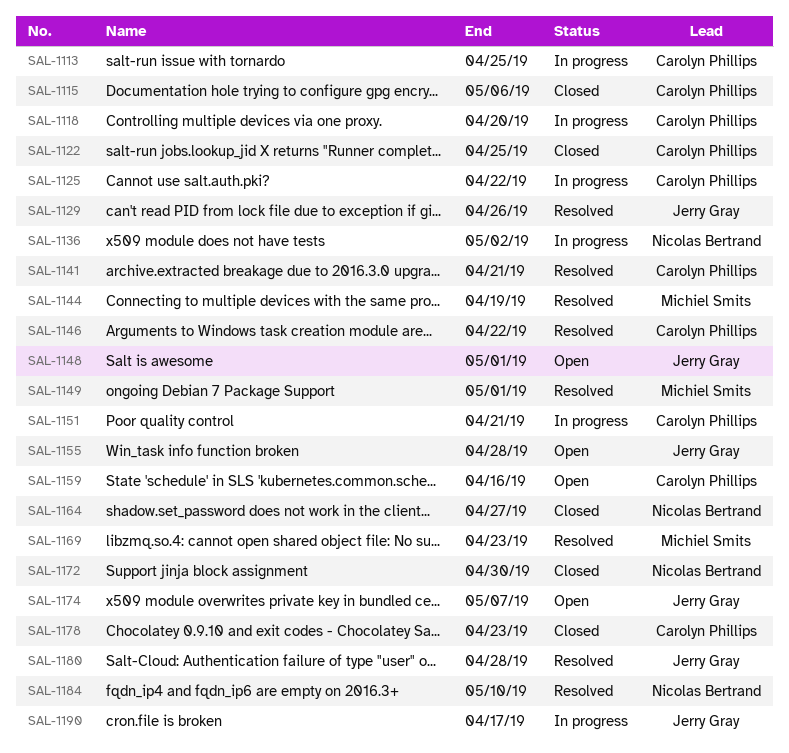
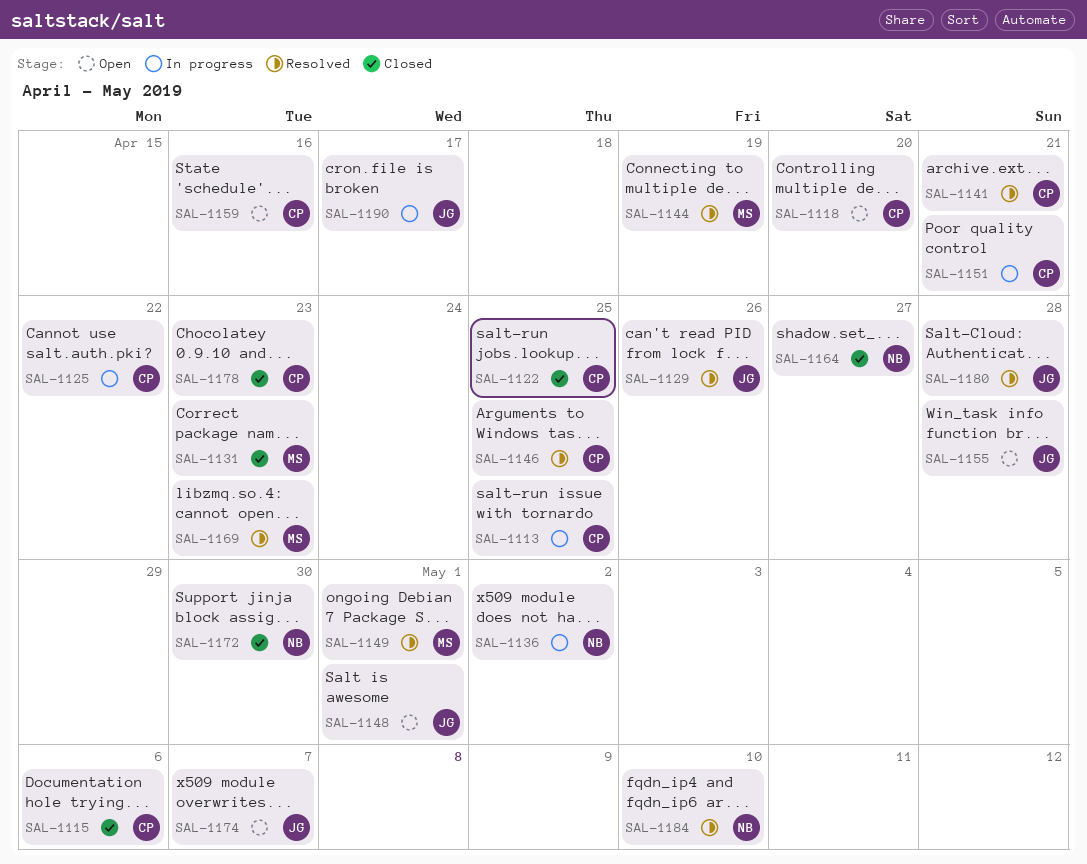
SAL-1118, status: In progress -> Open
SAL-1131: none -> present
SAL-1146, due: Apr 22 -> Apr 25

